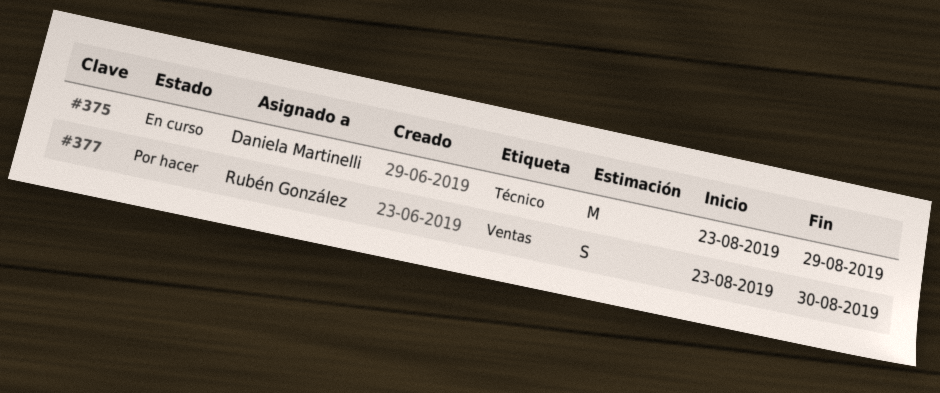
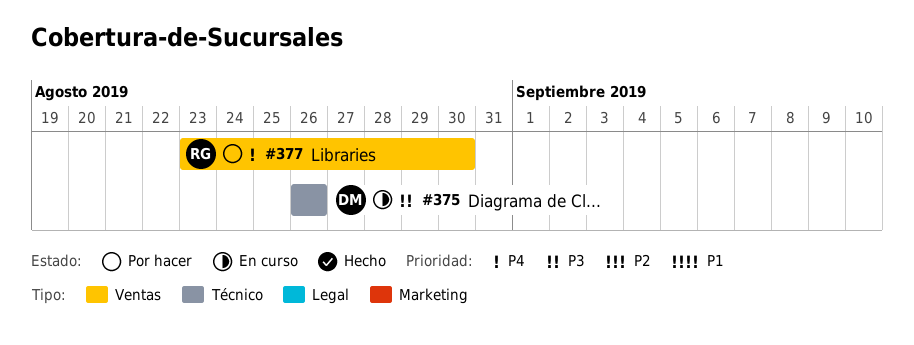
#375, start: Aug 23 -> Aug 26
#375, due: Aug 29 -> Aug 26

